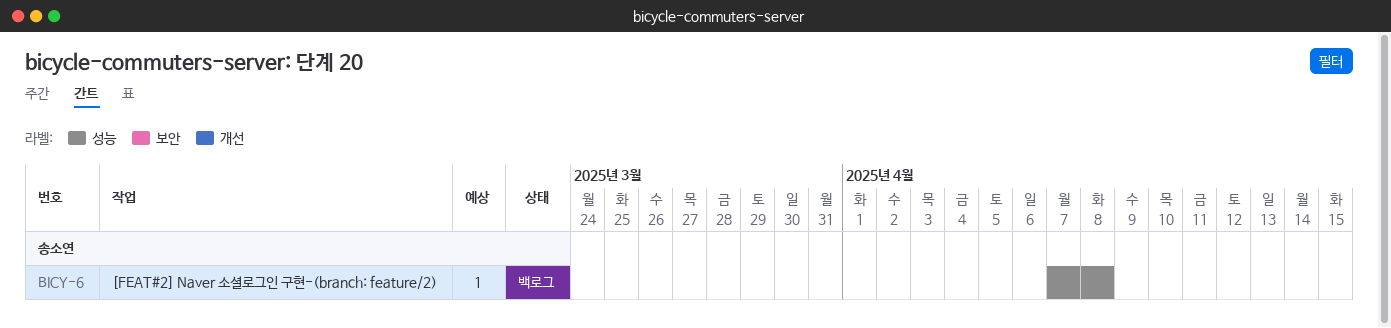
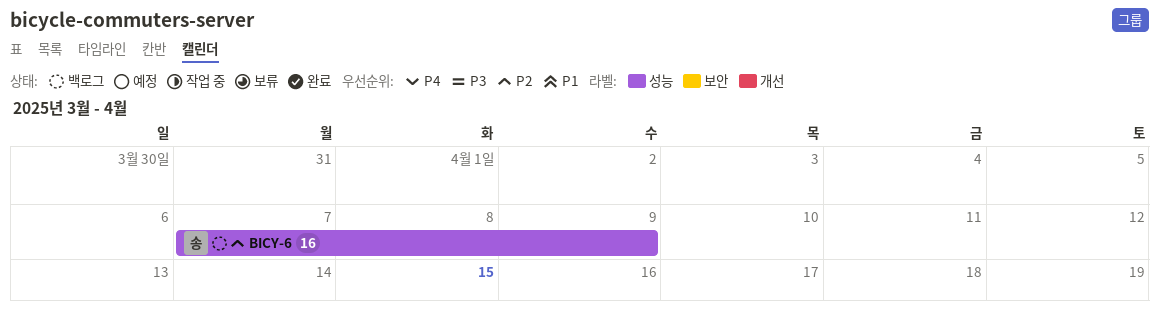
BICY-6, estimate: 1 -> 16
BICY-6, due: Apr 8 -> Apr 9

